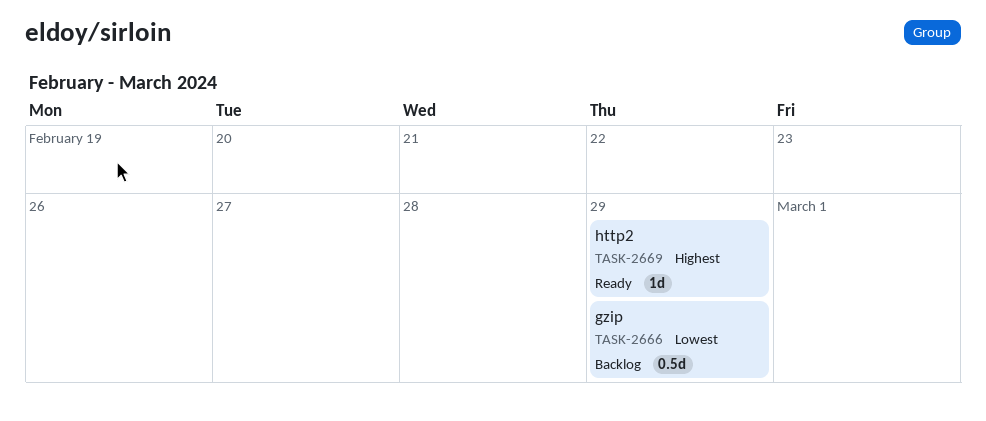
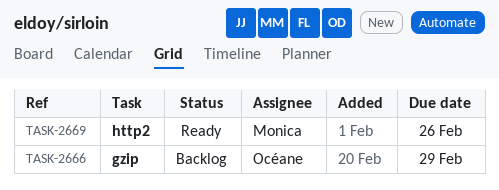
TASK-2669, due: Feb 29 -> Feb 26

